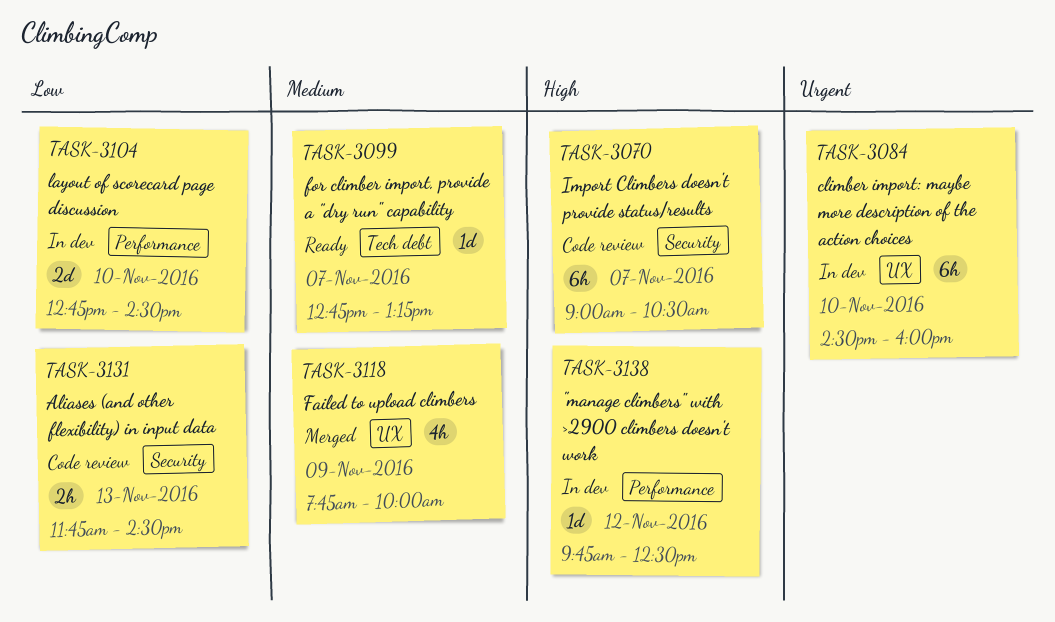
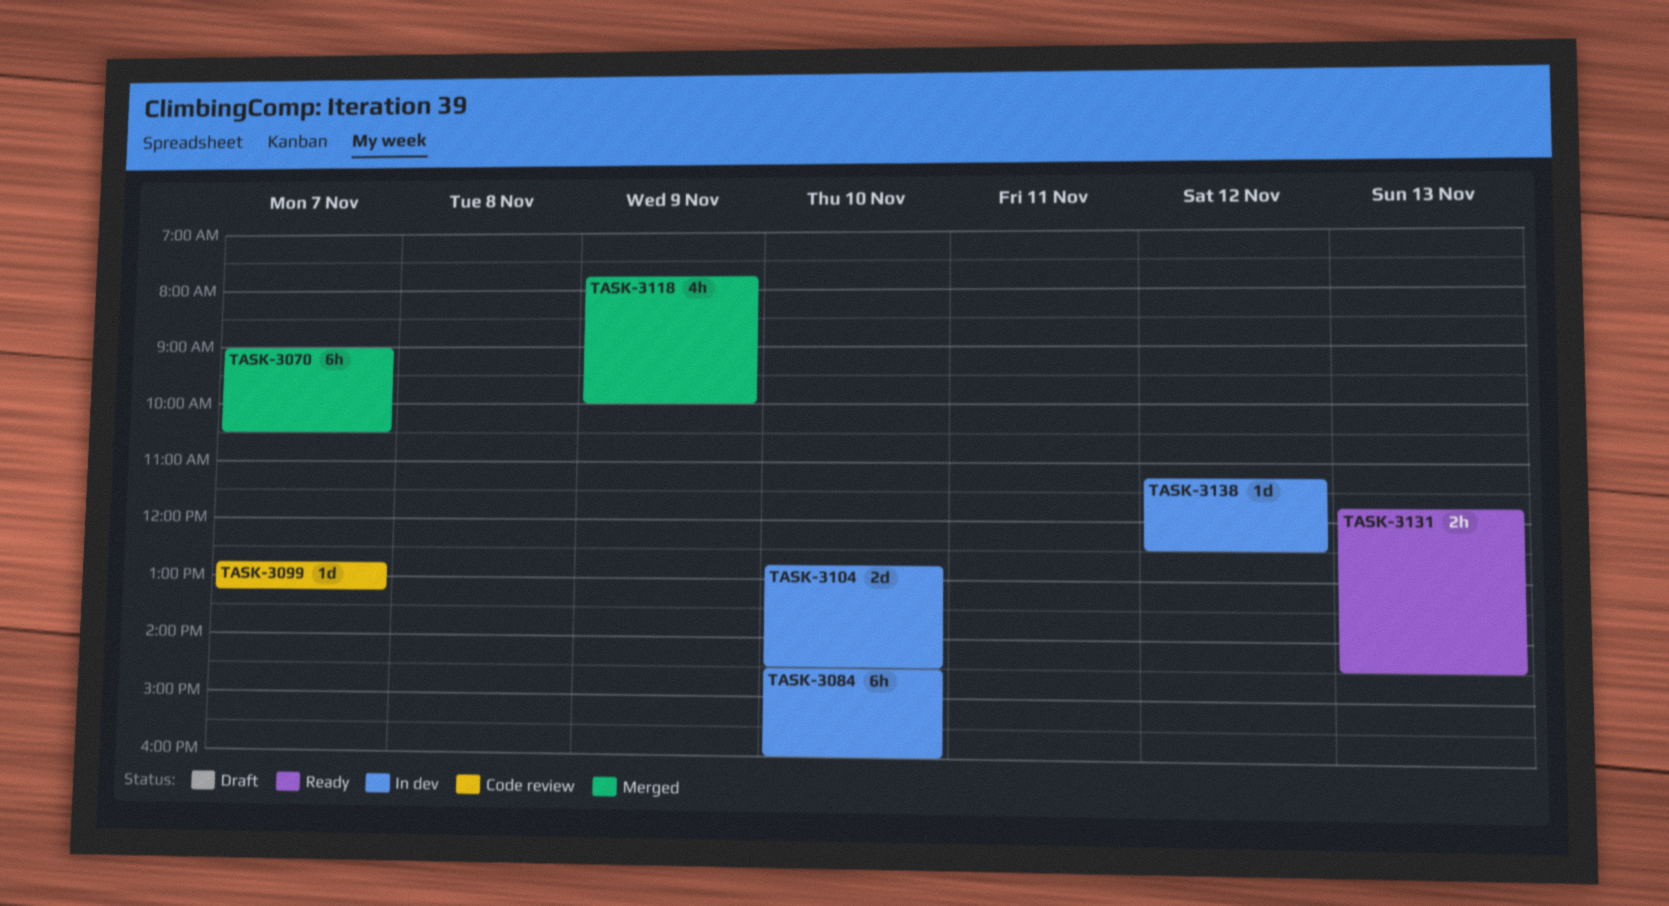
TASK-3070, status: Code review -> Merged
TASK-3099, status: Ready -> Code review
TASK-3131, status: Code review -> Ready
TASK-3138, begins: 09:45 -> 11:15

